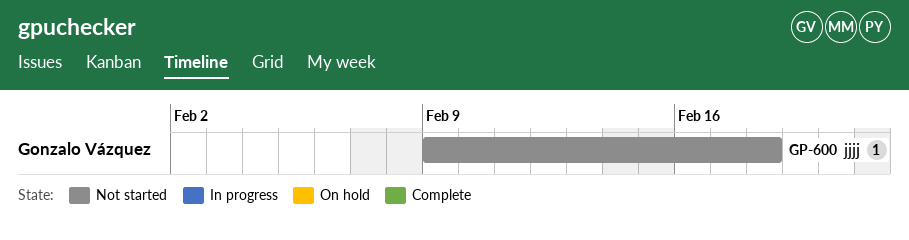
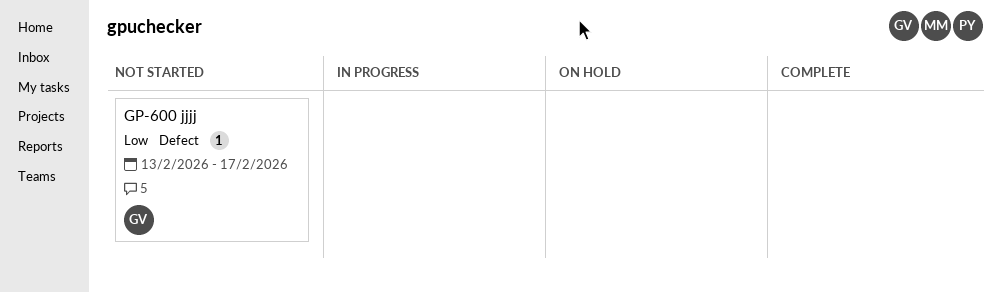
GP-600, start: Feb 9 -> Feb 13
GP-600, due: Feb 18 -> Feb 17

